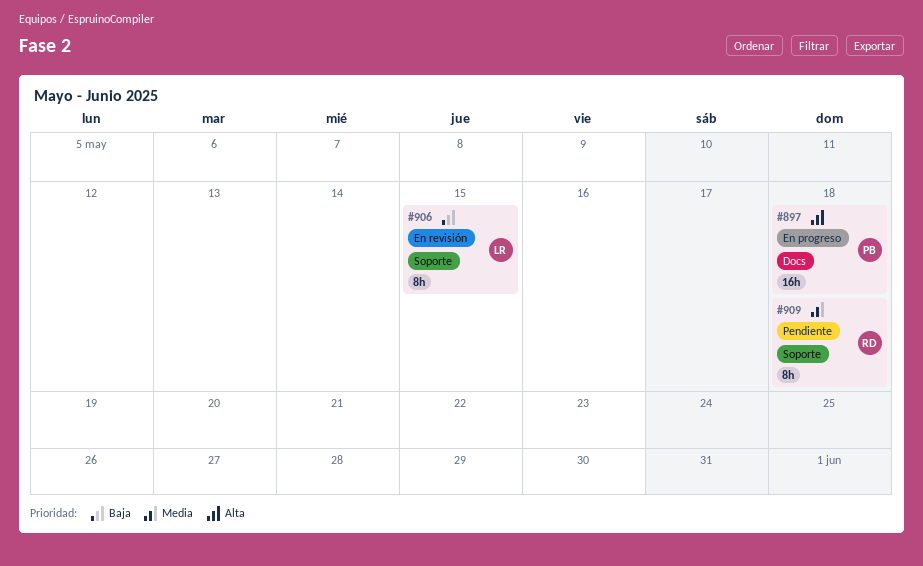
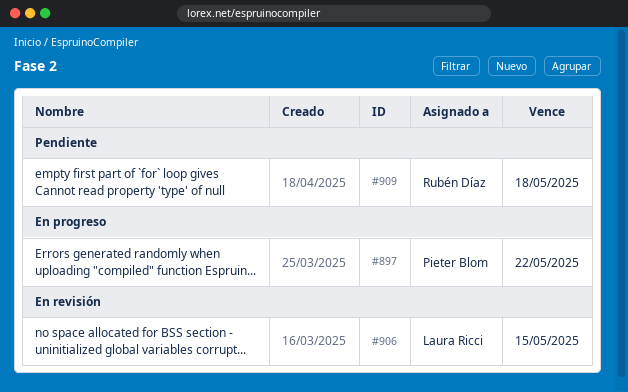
#897, due: May 18 -> May 22

